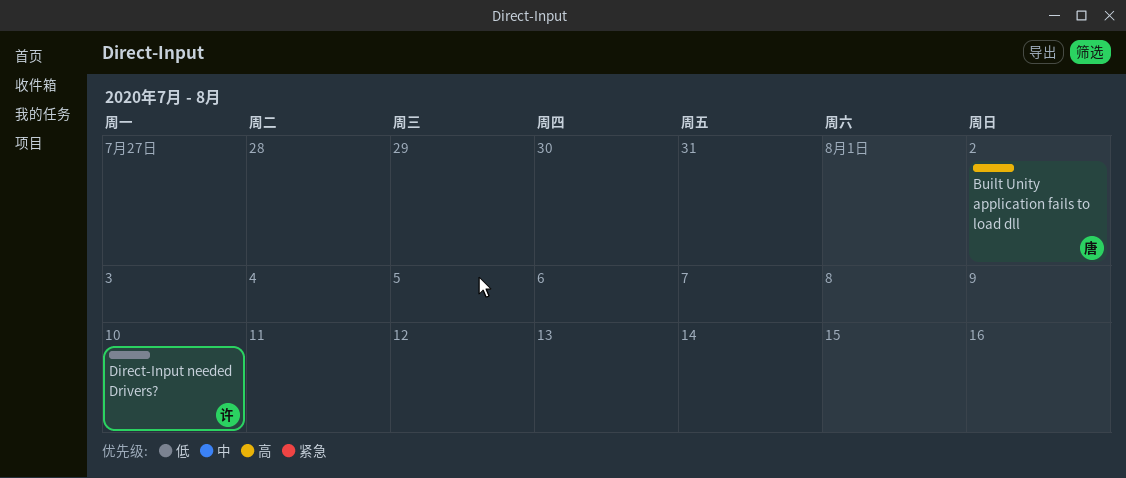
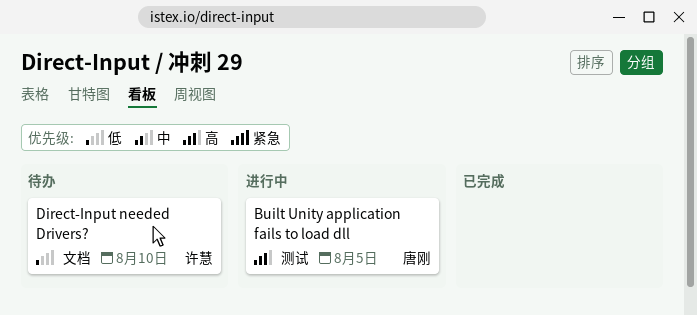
Built Unity application fails to load dll, due: Aug 2 -> Aug 5

